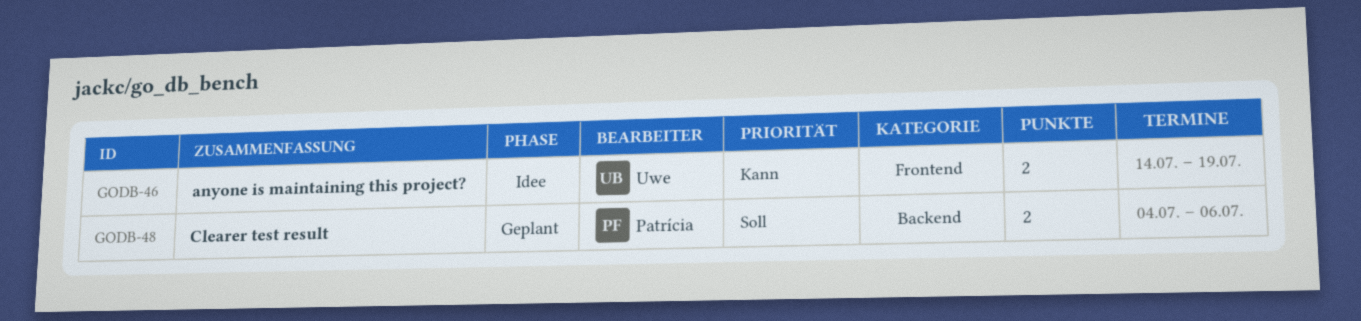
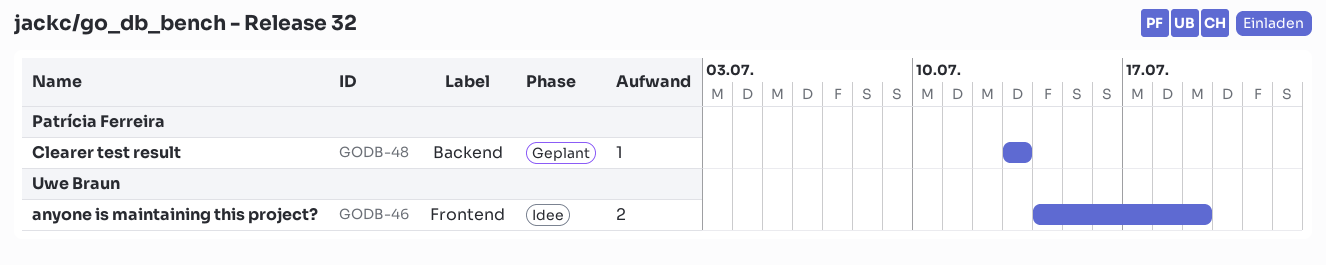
GODB-48, estimate: 2 -> 1
GODB-48, start: Jul 4 -> Jul 13
GODB-48, due: Jul 6 -> Jul 13

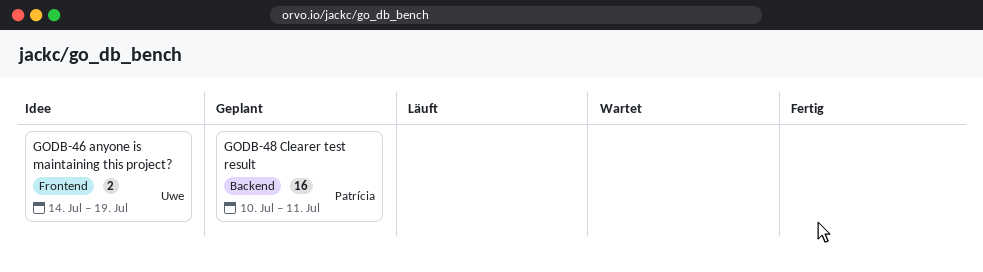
GODB-48, estimate: 1 -> 16
GODB-48, start: Jul 13 -> Jul 10
GODB-48, due: Jul 13 -> Jul 11

